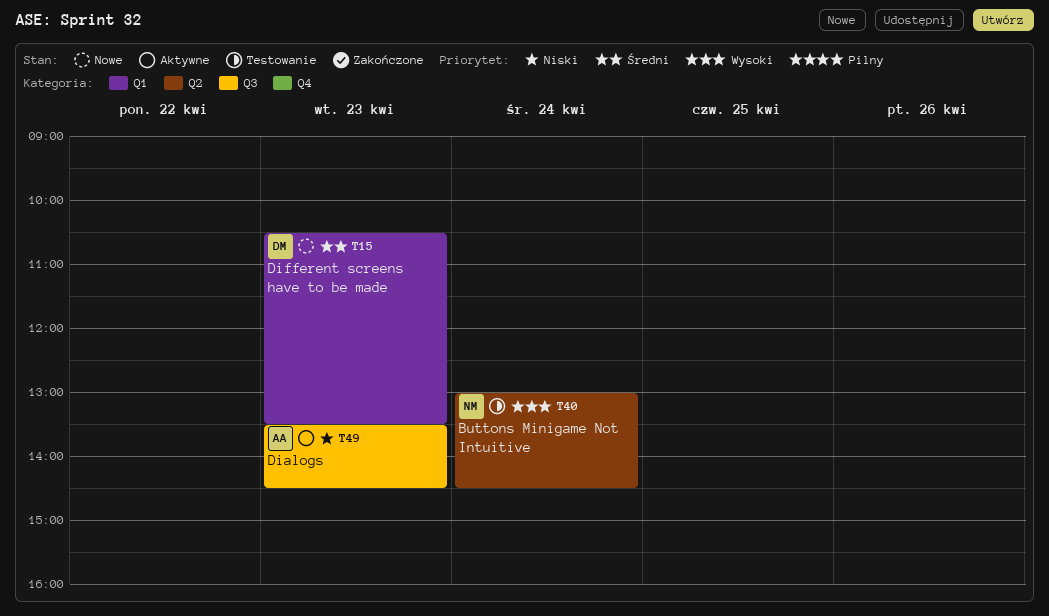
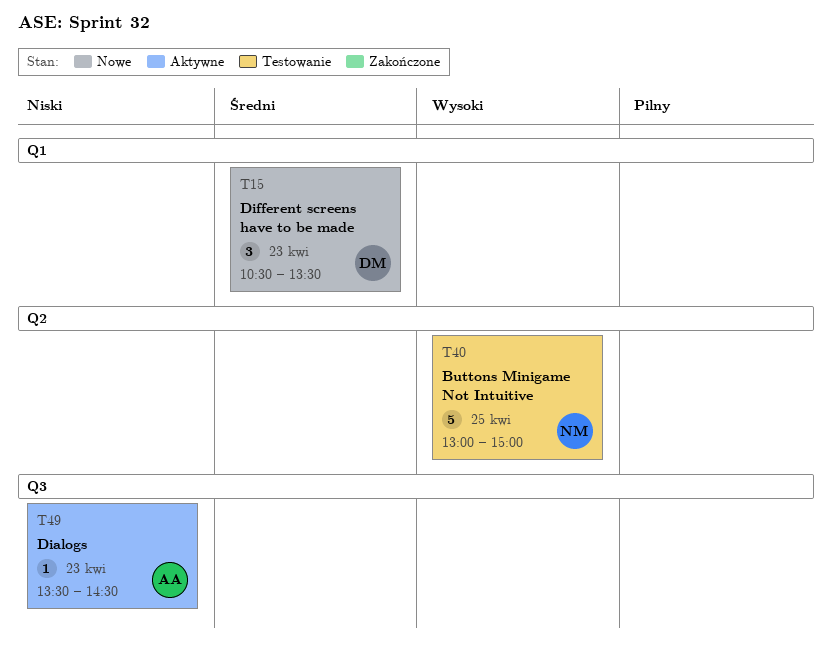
T40, day: Apr 24 -> Apr 25
T40, ends: 14:30 -> 15:00

